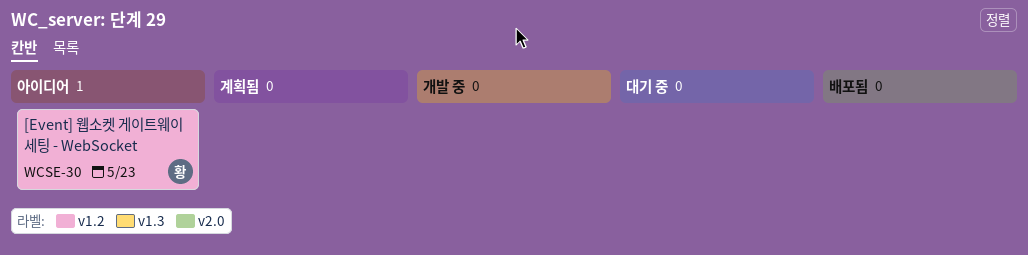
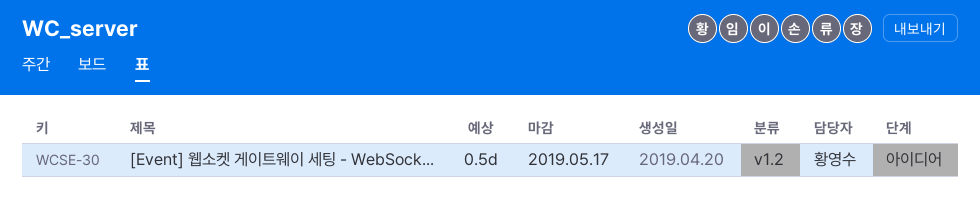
WCSE-30, due: May 23 -> May 17

